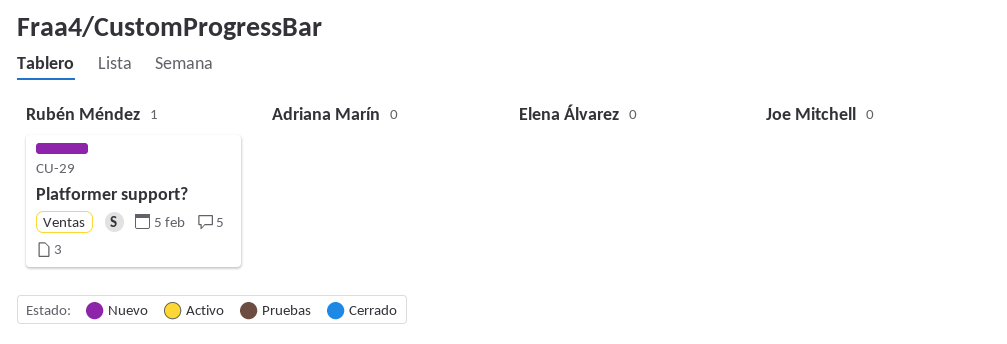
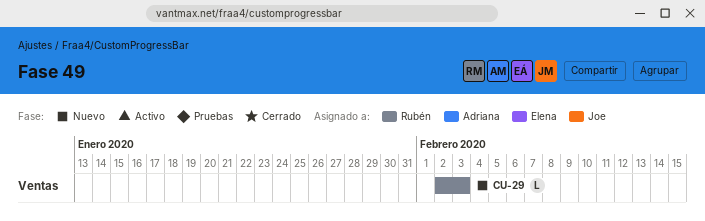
CU-29, estimate: S -> L
CU-29, due: Feb 5 -> Feb 3

